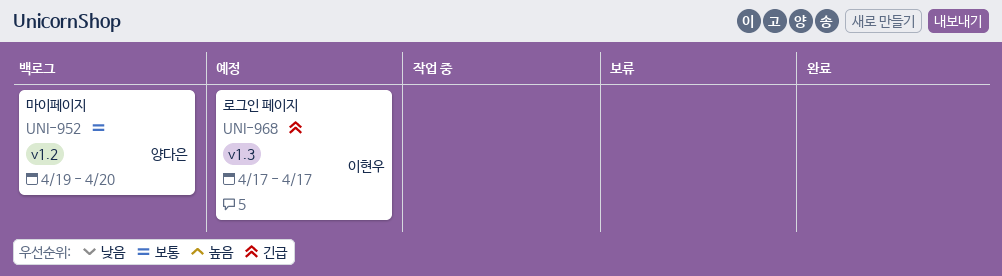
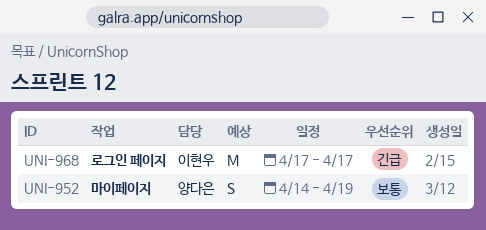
UNI-952, start: Apr 19 -> Apr 14
UNI-952, due: Apr 20 -> Apr 19

